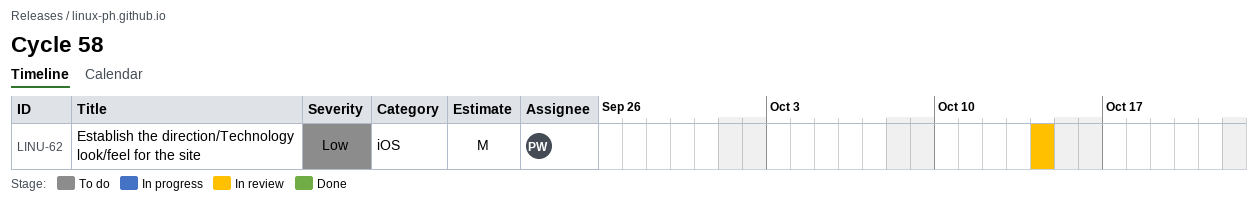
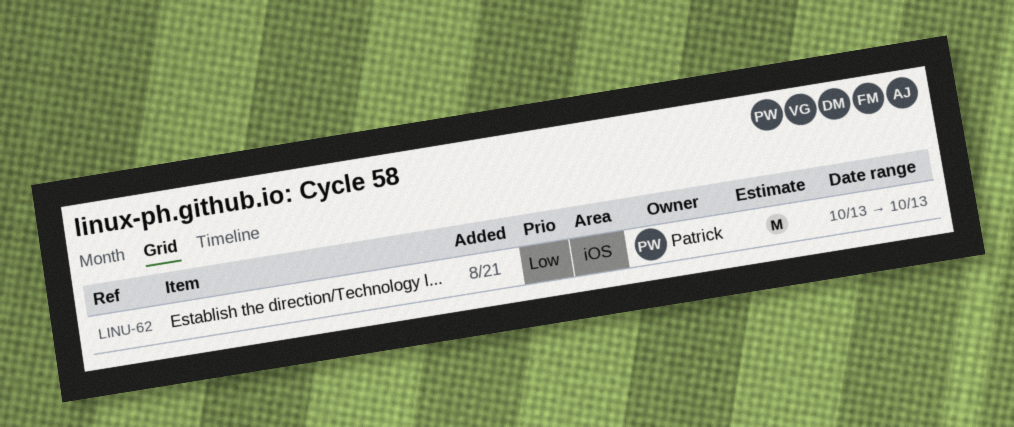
LINU-62, start: Oct 14 -> Oct 13
LINU-62, due: Oct 14 -> Oct 13

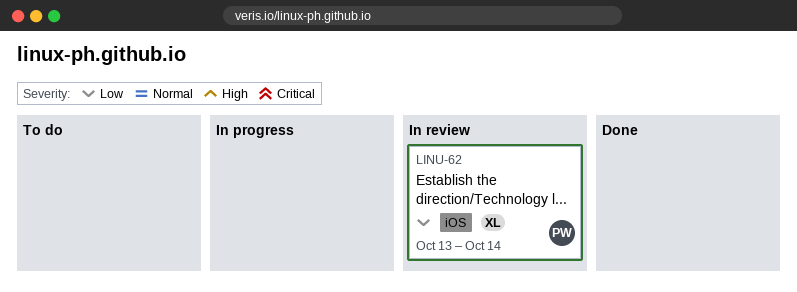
LINU-62, estimate: M -> XL
LINU-62, due: Oct 13 -> Oct 14

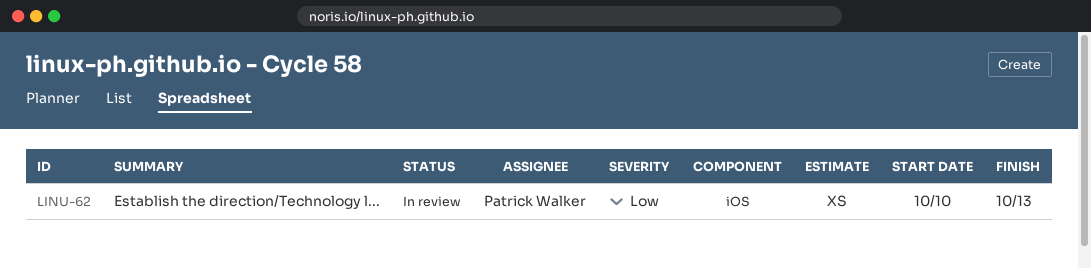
LINU-62, estimate: XL -> XS
LINU-62, start: Oct 13 -> Oct 10
LINU-62, due: Oct 14 -> Oct 13

